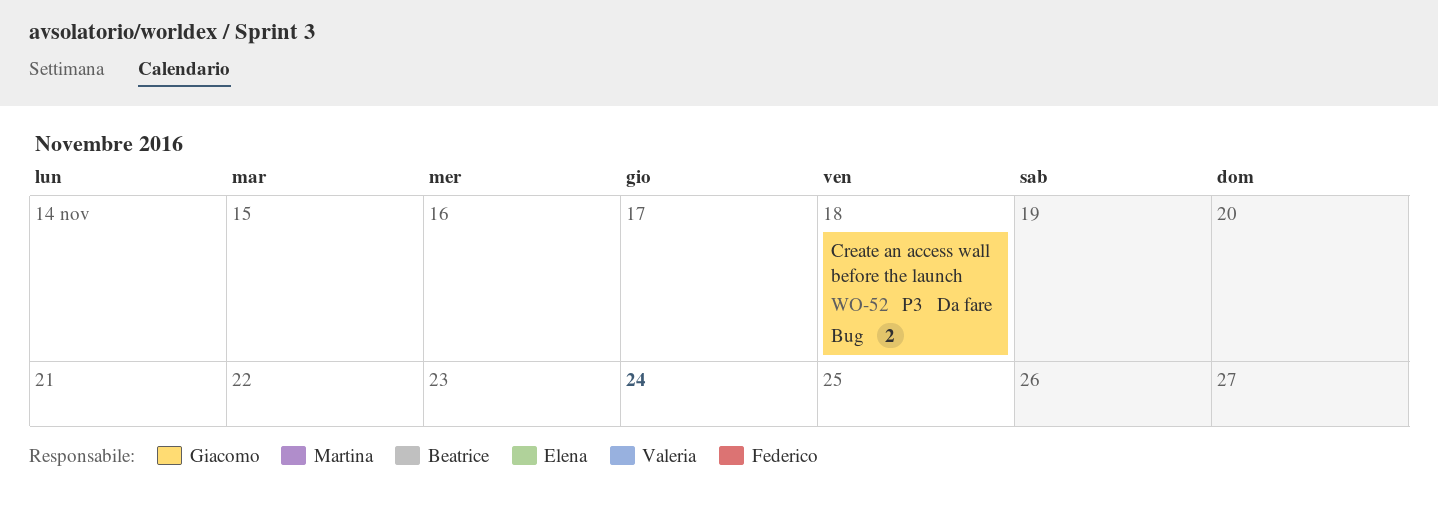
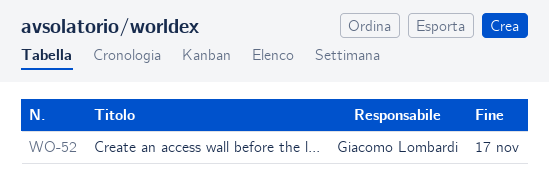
WO-52, due: Nov 18 -> Nov 17

